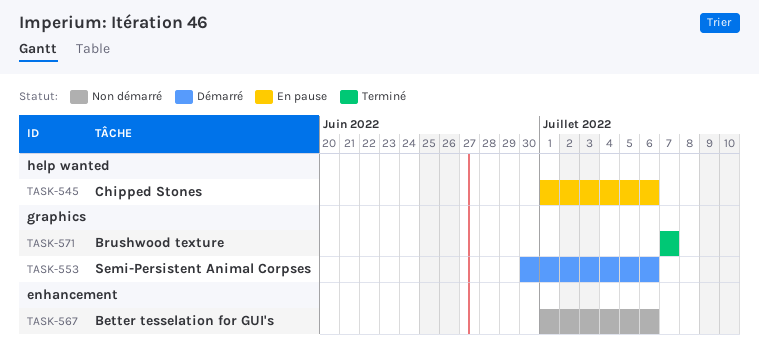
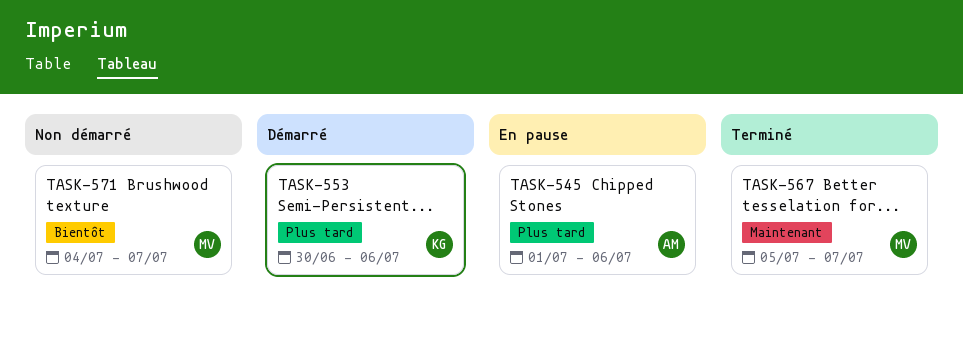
TASK-567, status: Non démarré -> Terminé
TASK-567, start: Jul 1 -> Jul 5
TASK-567, due: Jul 6 -> Jul 7
TASK-571, status: Terminé -> Non démarré
TASK-571, start: Jul 7 -> Jul 4

